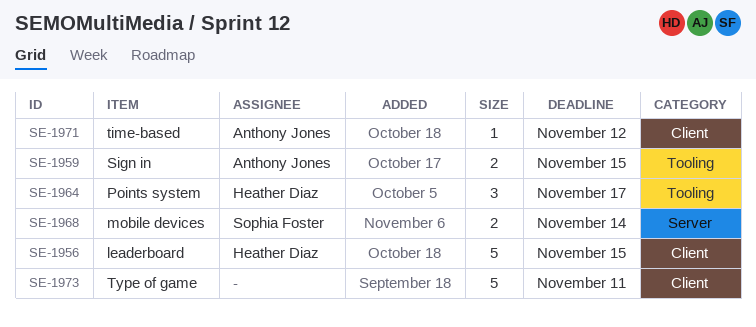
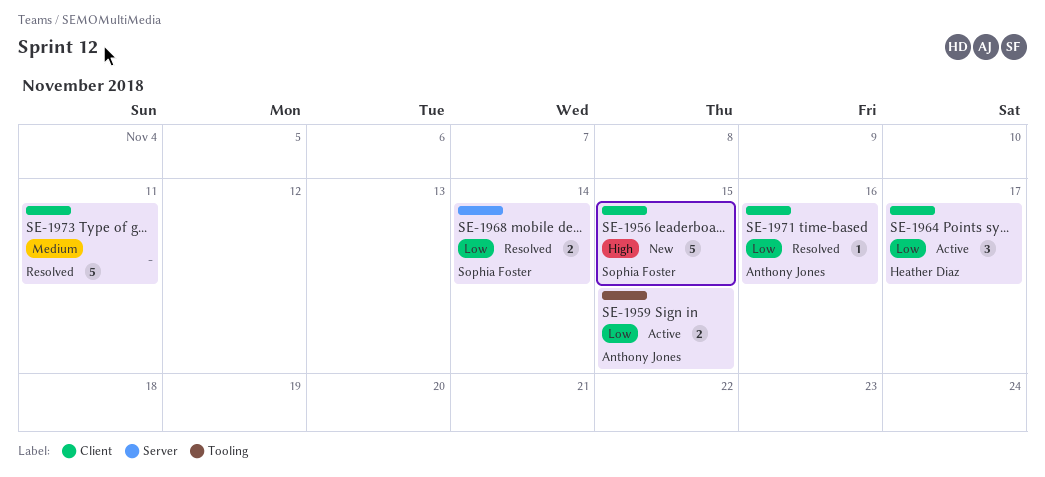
SE-1956, owner: Heather Diaz -> Sophia Foster
SE-1964, label: Tooling -> Client
SE-1971, due: Nov 12 -> Nov 16

